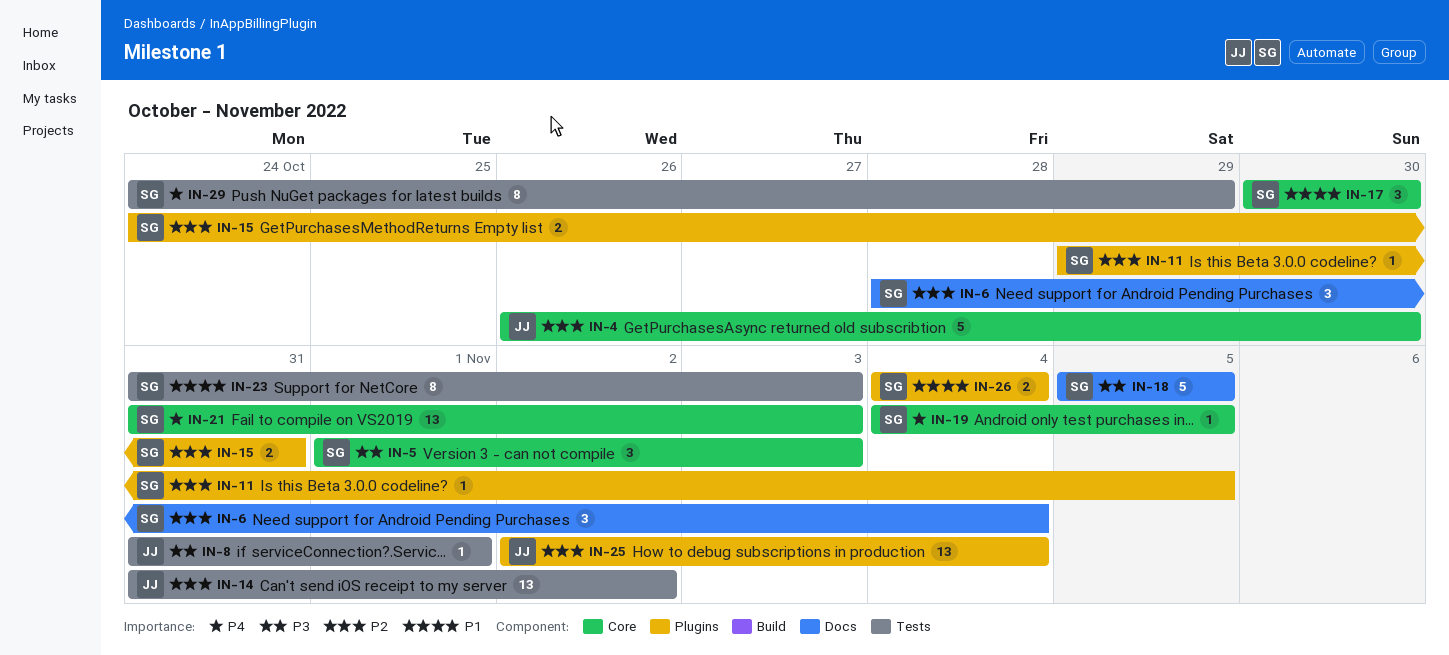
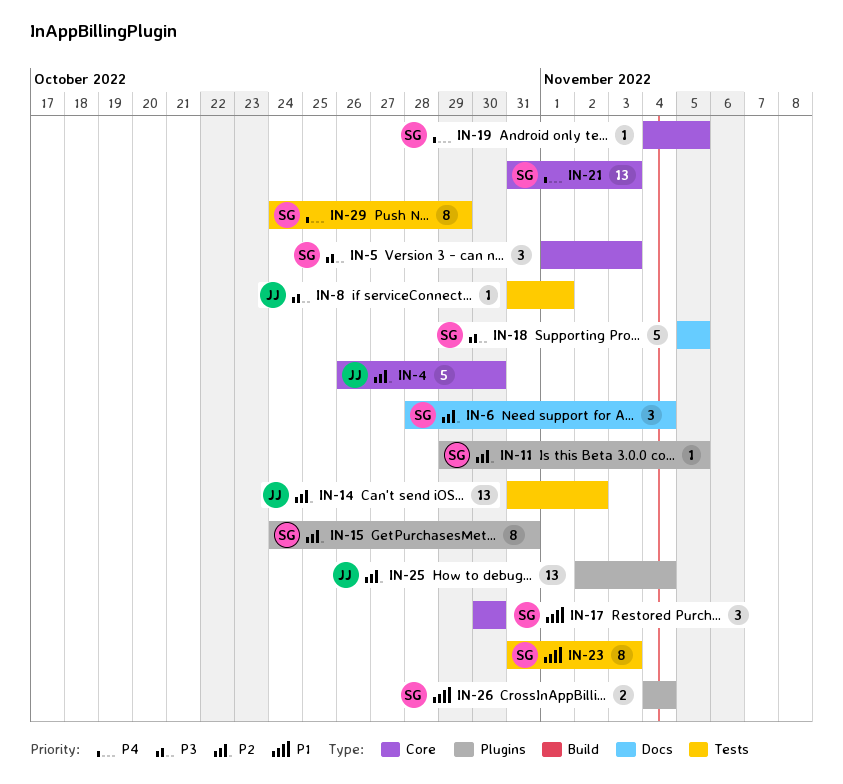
IN-15, estimate: 2 -> 8

